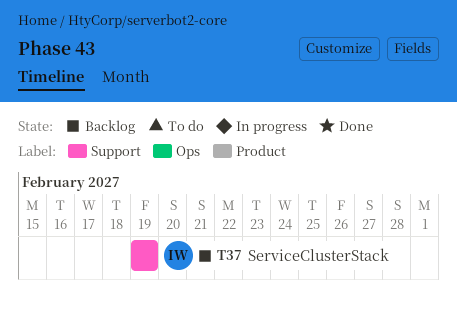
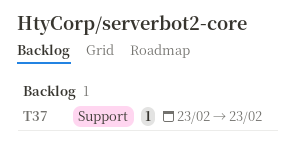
T37, start: Feb 19 -> Feb 23
T37, due: Feb 19 -> Feb 23

